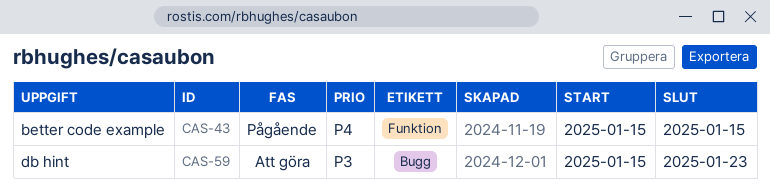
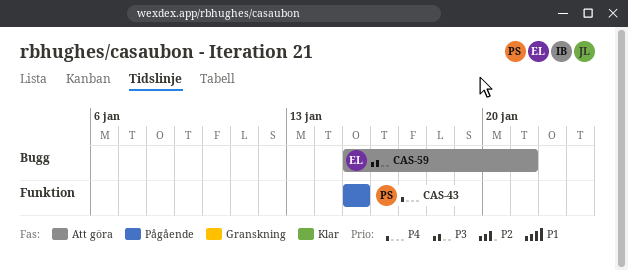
CAS-59, due: Jan 23 -> Jan 21

